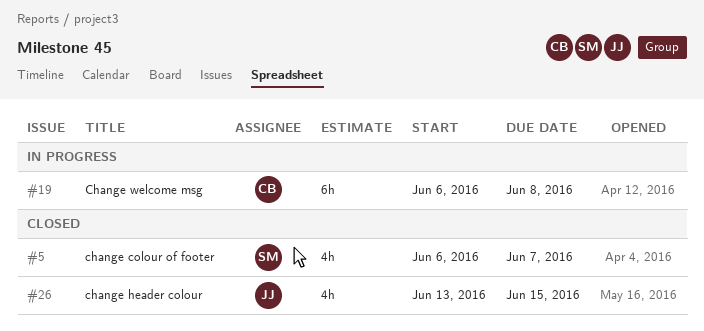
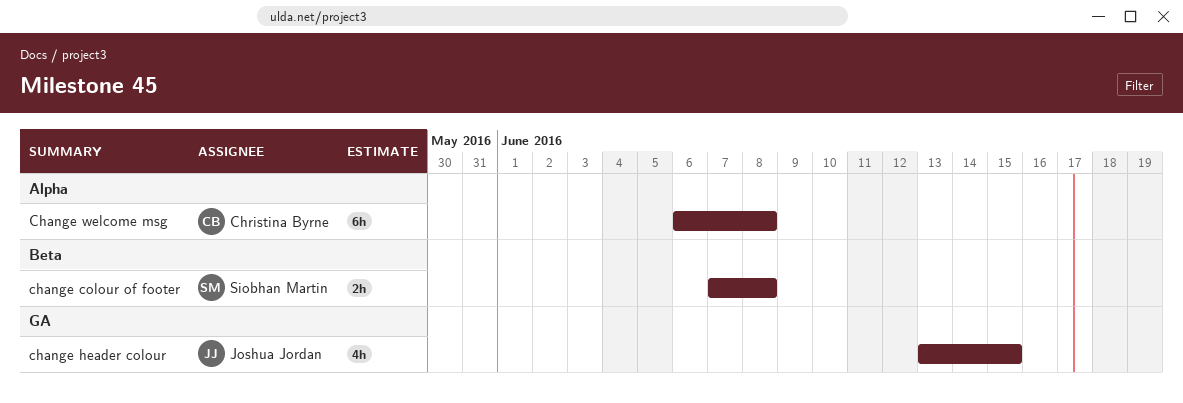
change colour of footer, estimate: 4h -> 2h
change colour of footer, start: Jun 6 -> Jun 7
change colour of footer, due: Jun 7 -> Jun 8

